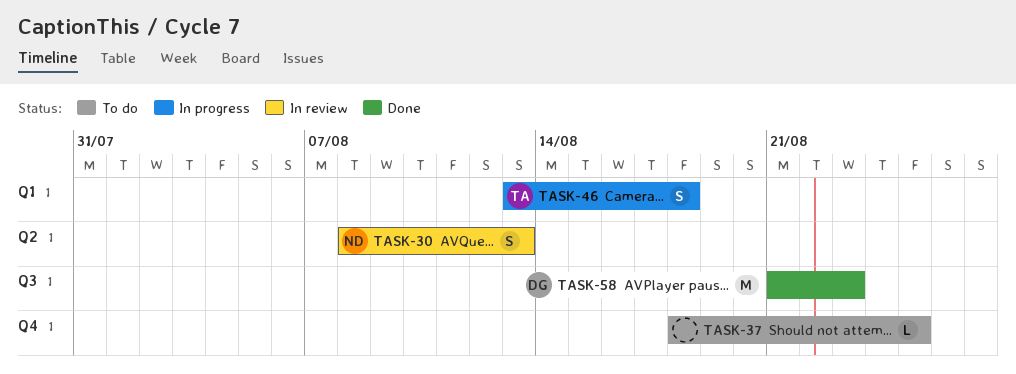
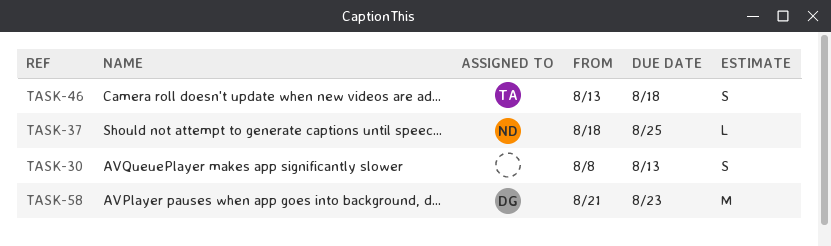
TASK-30, owner: ND -> none
TASK-37, owner: none -> ND

